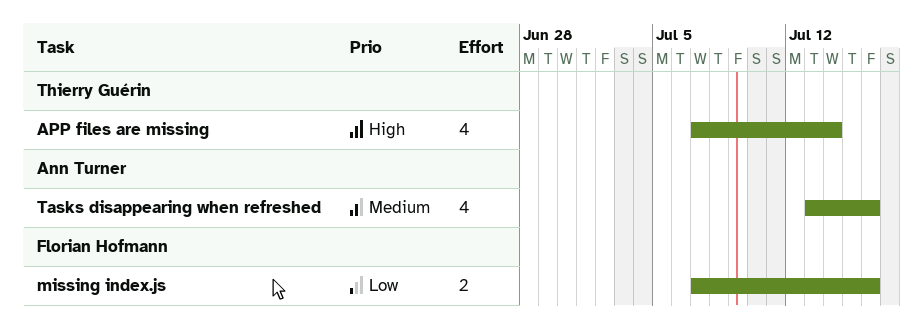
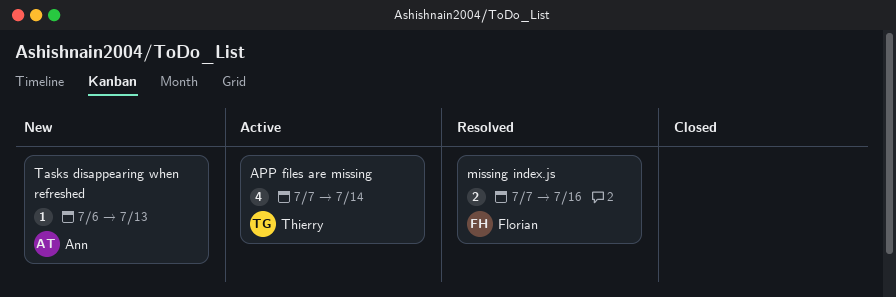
Tasks disappearing when refreshed, estimate: 4 -> 1
Tasks disappearing when refreshed, start: Jul 13 -> Jul 6
Tasks disappearing when refreshed, due: Jul 16 -> Jul 13

